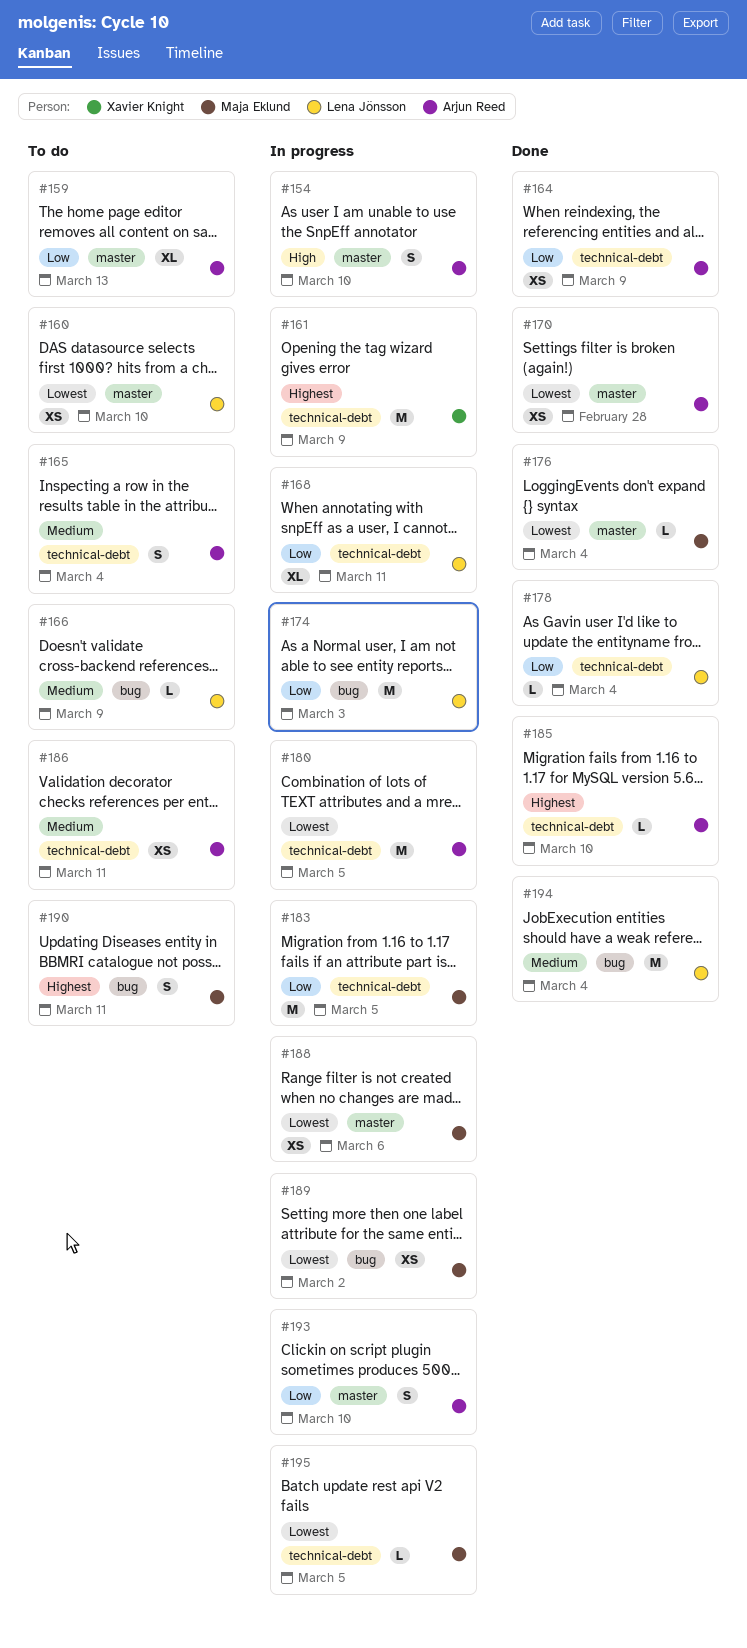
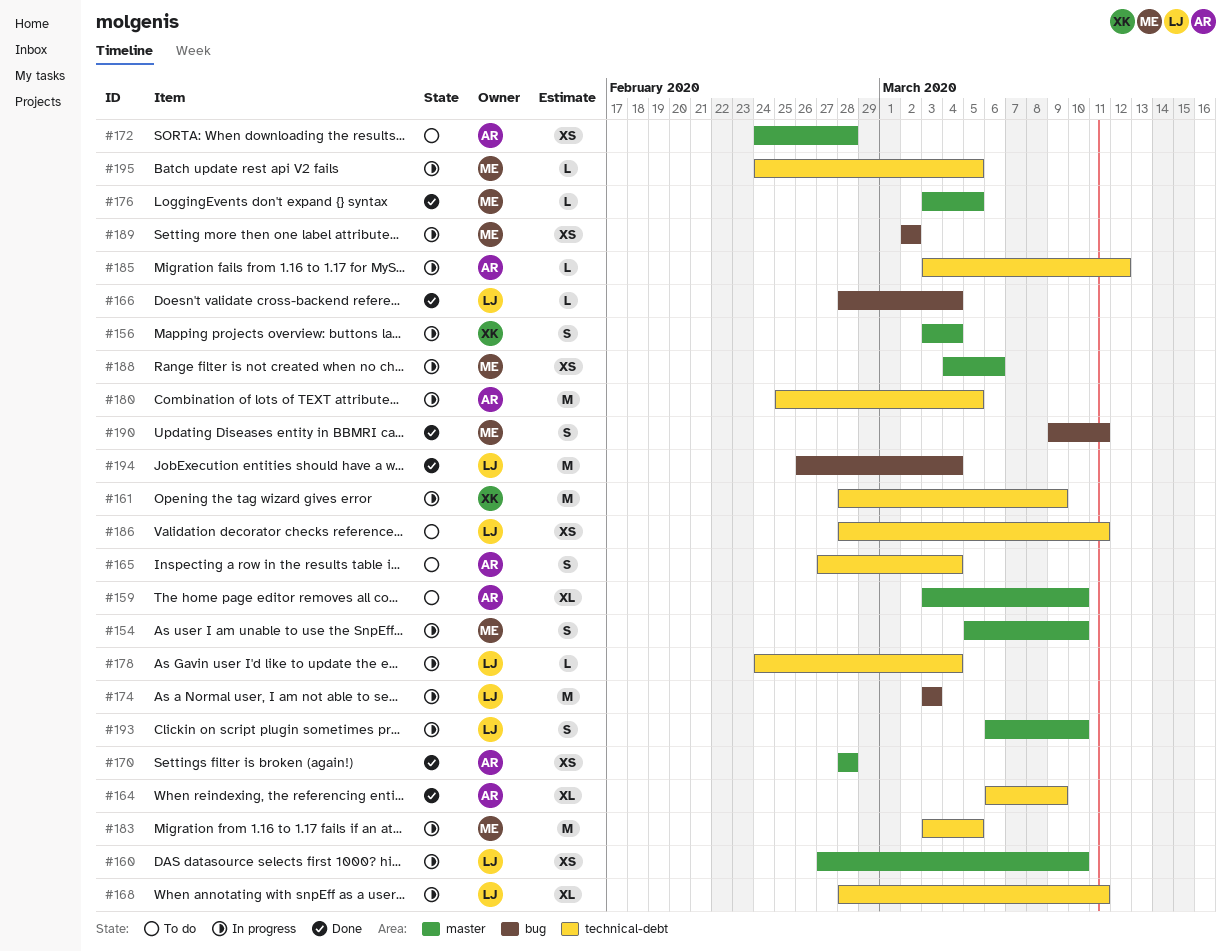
#154, owner: Arjun Reed -> Maja Eklund
#156: none -> present
#159, due: Mar 13 -> Mar 10
#160, status: To do -> In progress
#164, estimate: XS -> XL
#166, status: To do -> Done
#166, due: Mar 9 -> Mar 4
#172: none -> present
#176, due: Mar 4 -> Mar 5
#178, status: Done -> In progress
#185, status: Done -> In progress
#185, due: Mar 10 -> Mar 12
#186, owner: Arjun Reed -> Lena Jönsson
#190, status: To do -> Done
#193, owner: Arjun Reed -> Lena Jönsson

